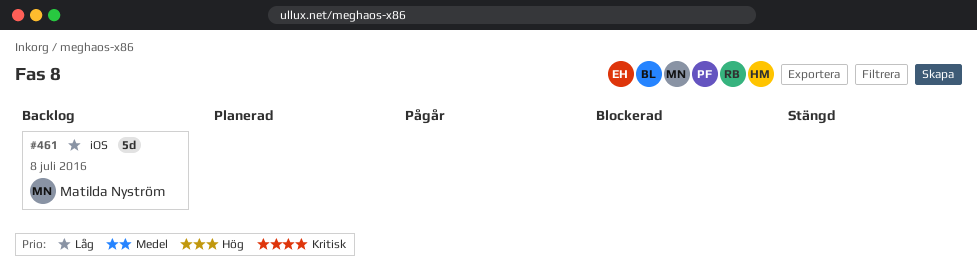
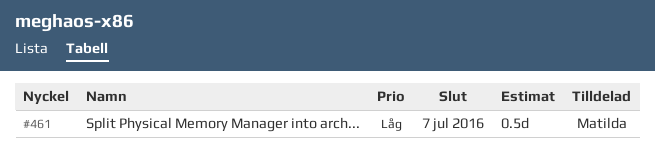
#461, estimate: 5d -> 0.5d
#461, due: Jul 8 -> Jul 7

